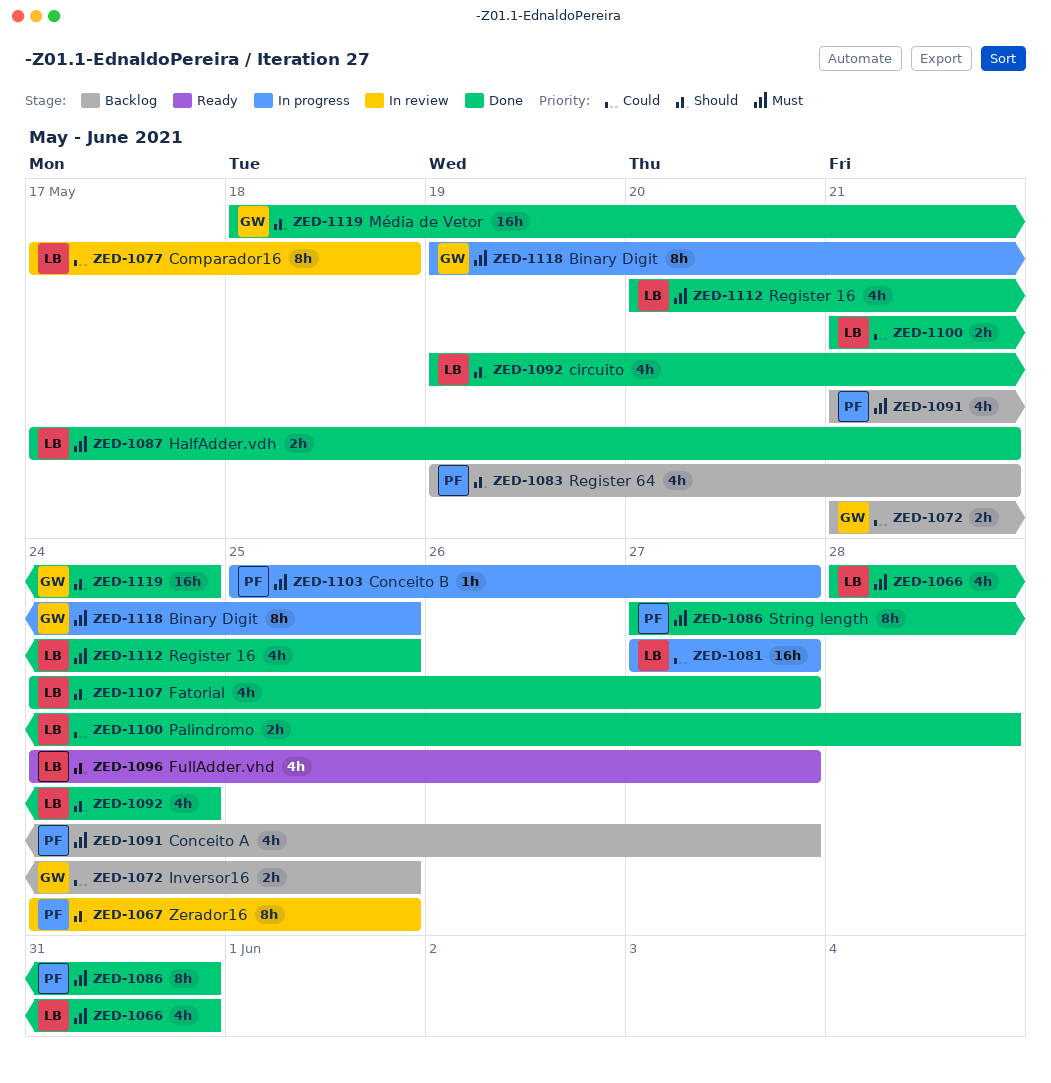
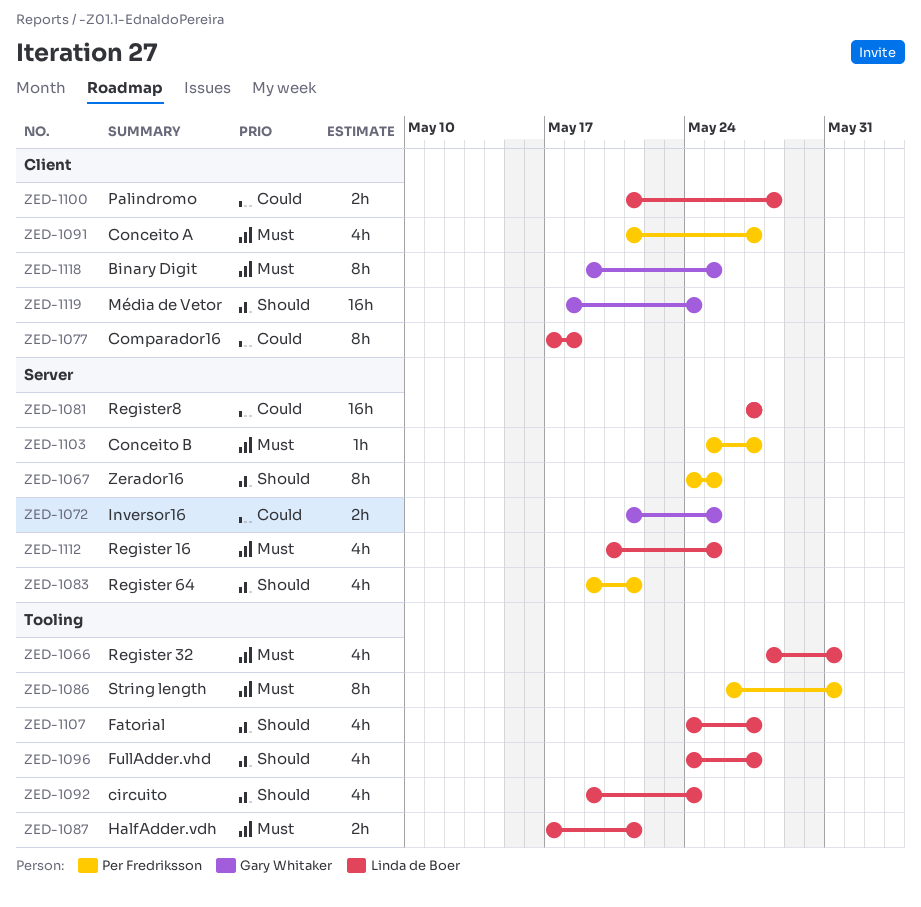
ZED-1086, start: May 27 -> May 26

